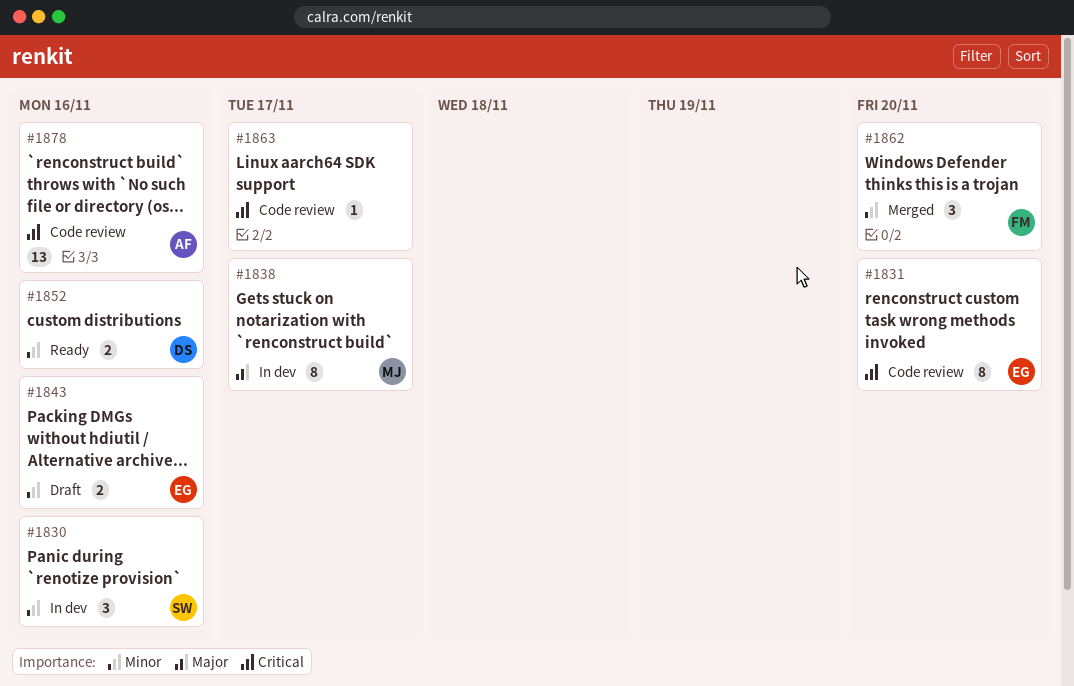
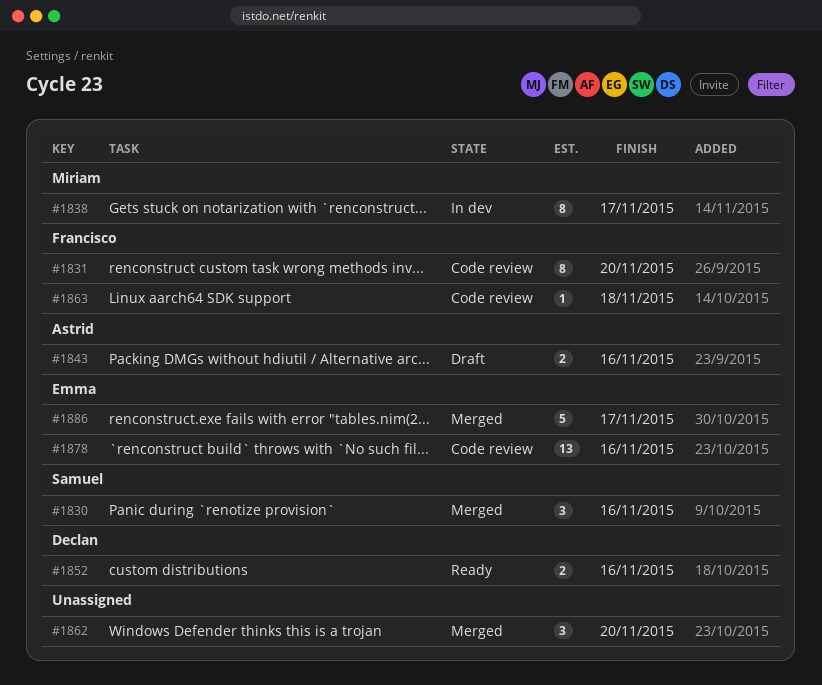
#1830, status: In dev -> Merged
#1831, owner: Emma -> Francisco
#1843, owner: Emma -> Astrid
#1862, owner: Francisco -> none
#1863, owner: none -> Francisco
#1863, due: Nov 17 -> Nov 18
#1878, owner: Astrid -> Emma
#1886: none -> present

